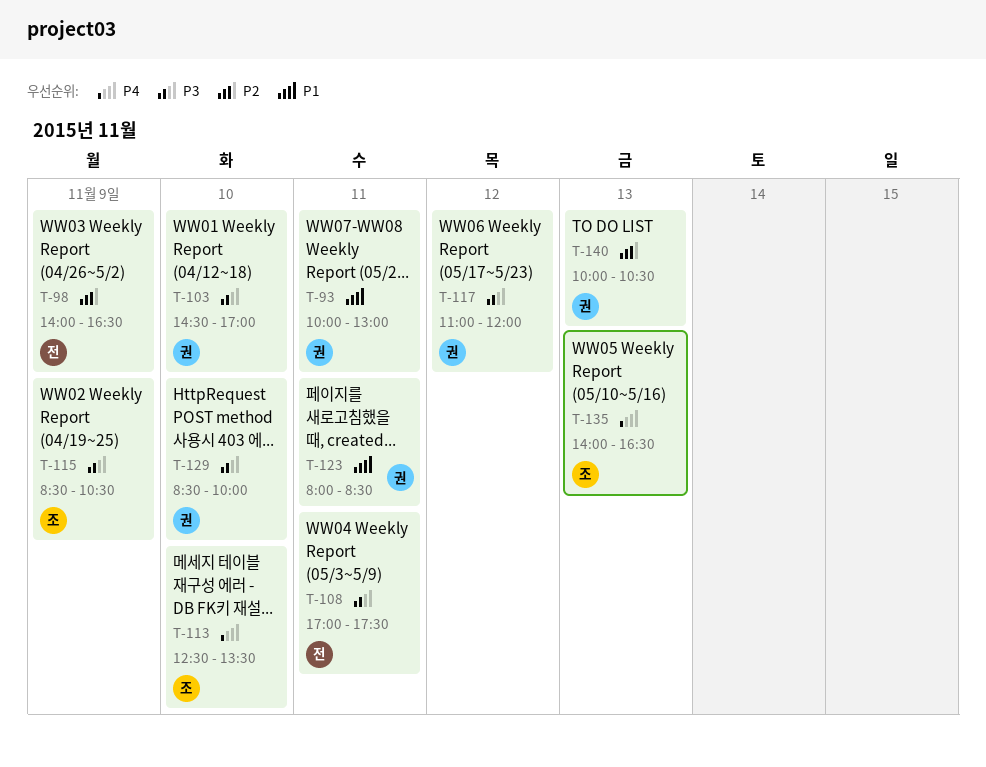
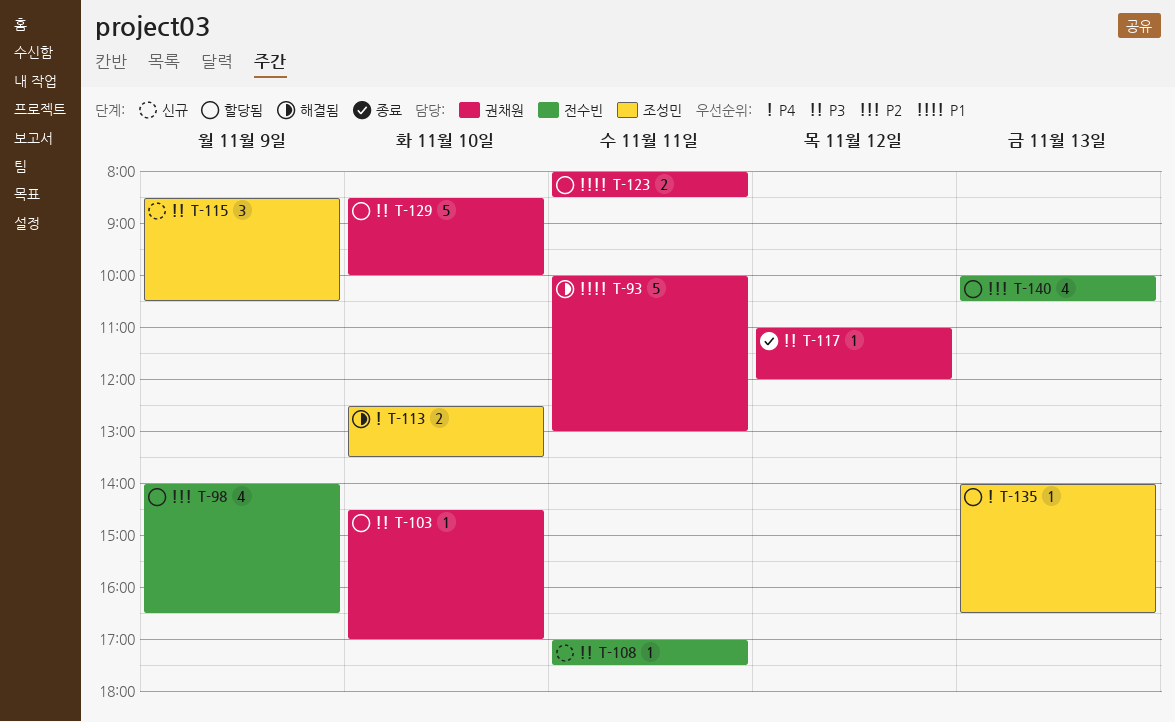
T-140, owner: 권채원 -> 전수빈

